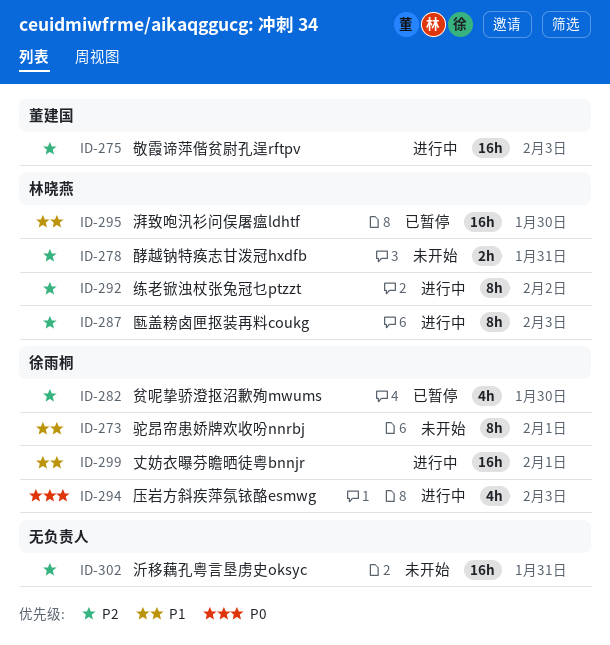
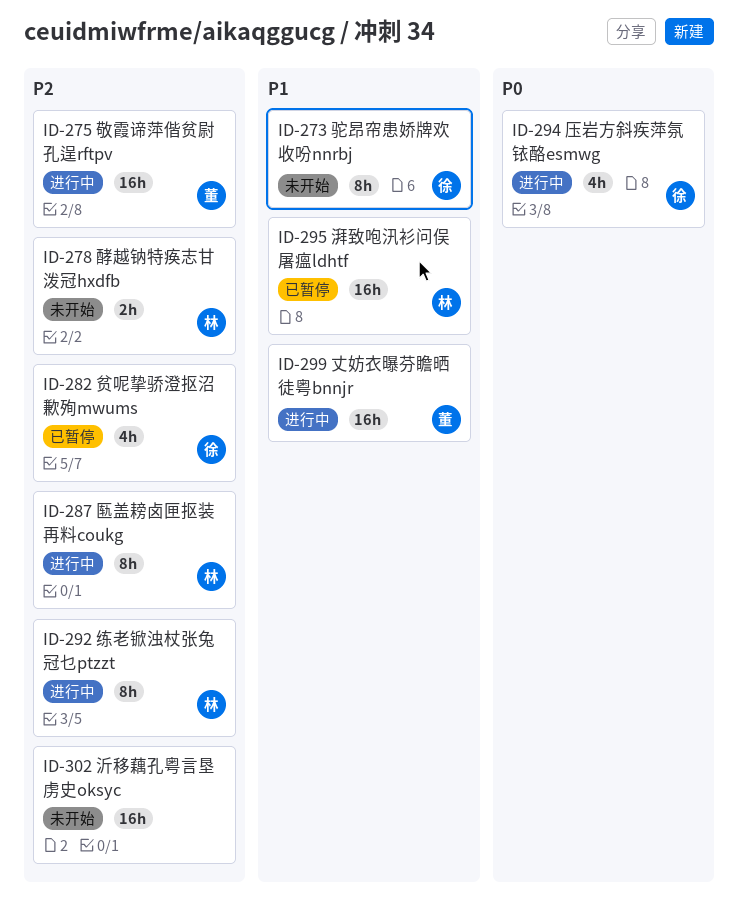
ID-299, owner: 徐雨桐 -> 董建国

